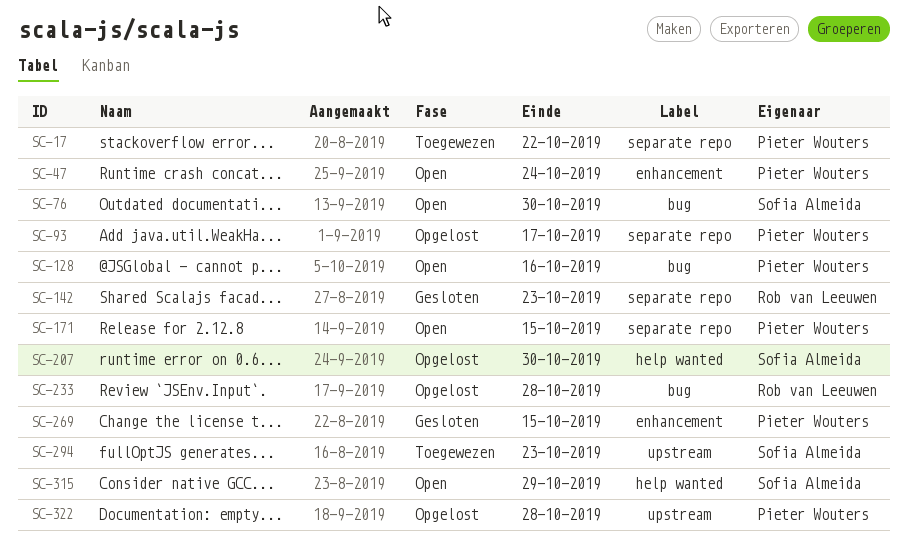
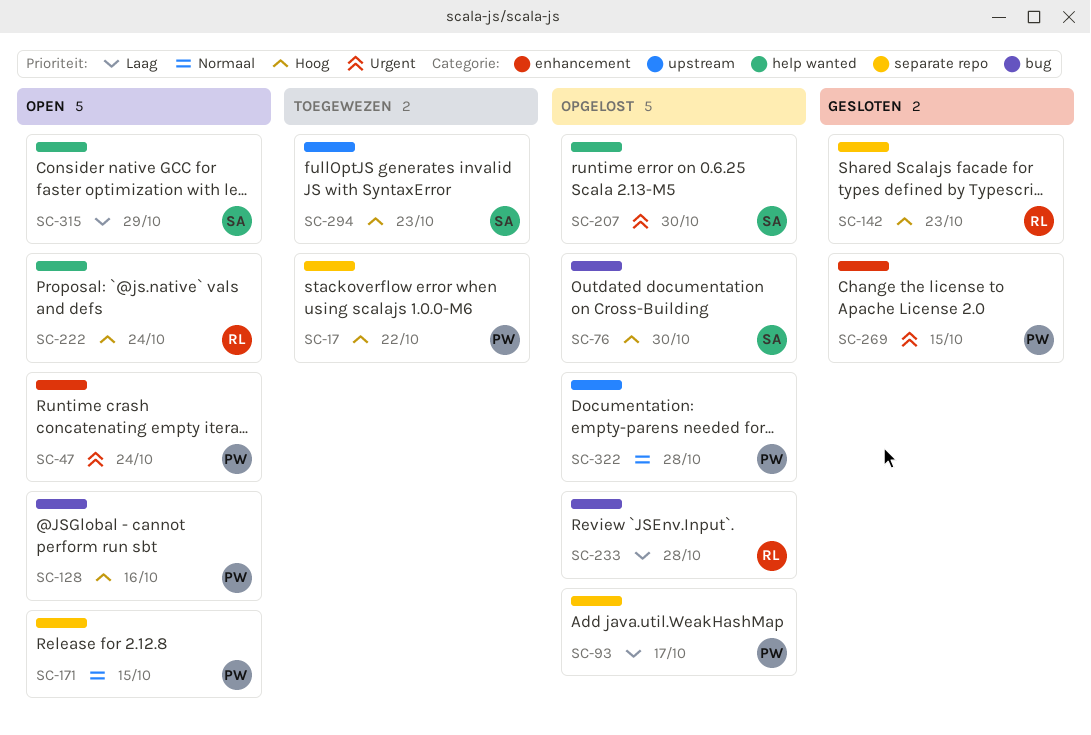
SC-76, status: Open -> Opgelost
SC-222: none -> present

